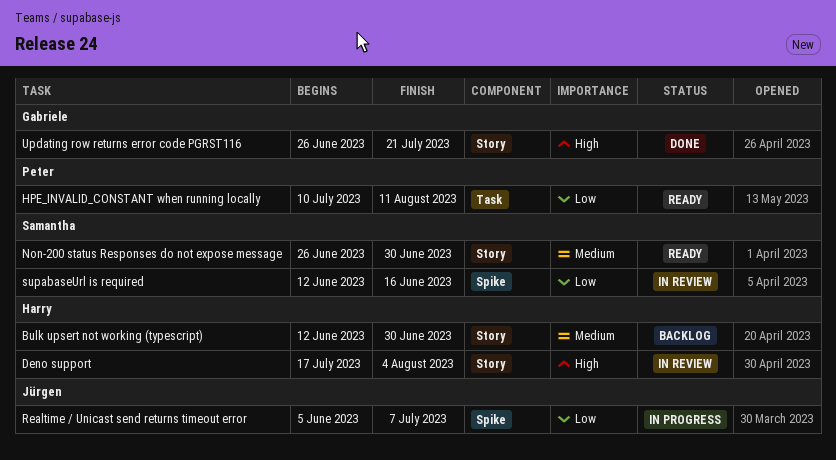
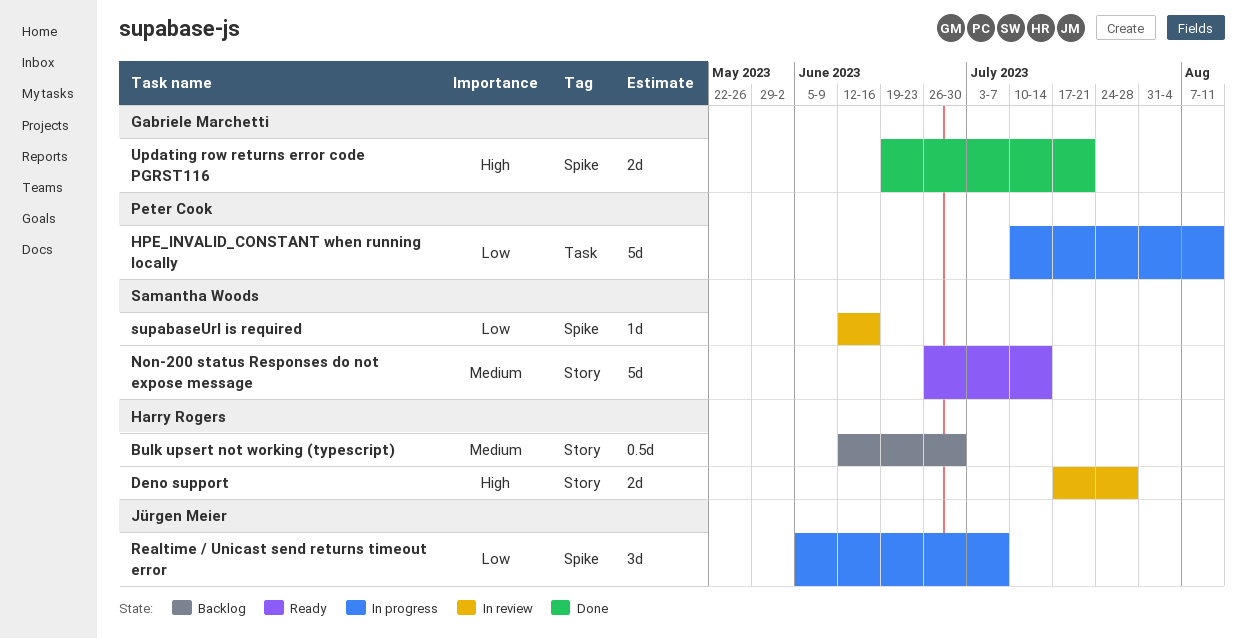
Deno support, due: Aug 4 -> Jul 28
HPE_INVALID_CONSTANT when running locally, status: Ready -> In progress
Non-200 status Responses do not expose message, due: Jun 30 -> Jul 14
Updating row returns error code PGRST116, label: Story -> Spike
Updating row returns error code PGRST116, start: Jun 26 -> Jun 19

